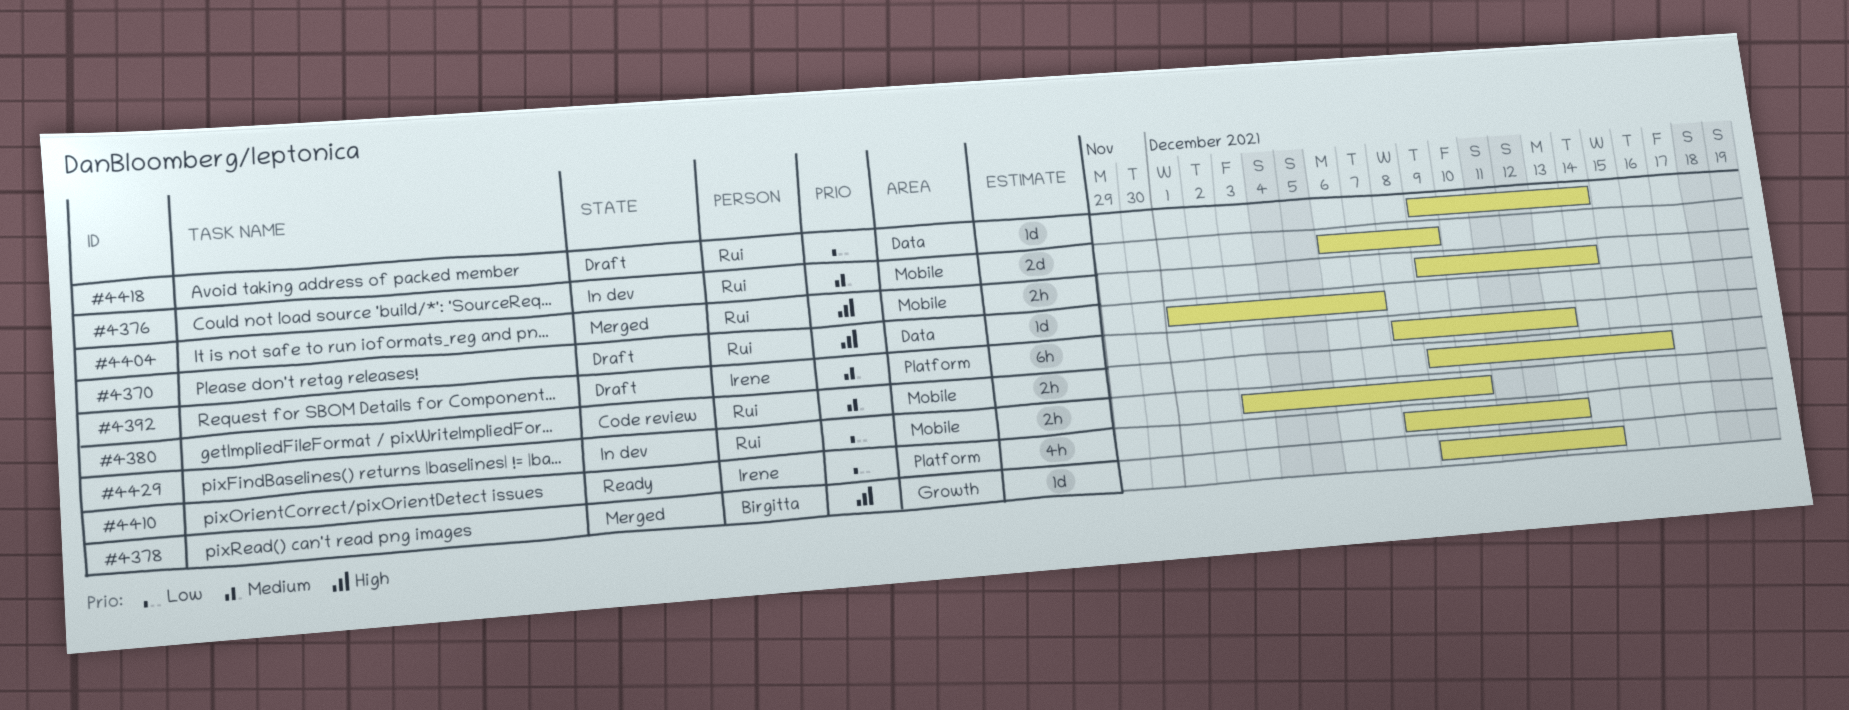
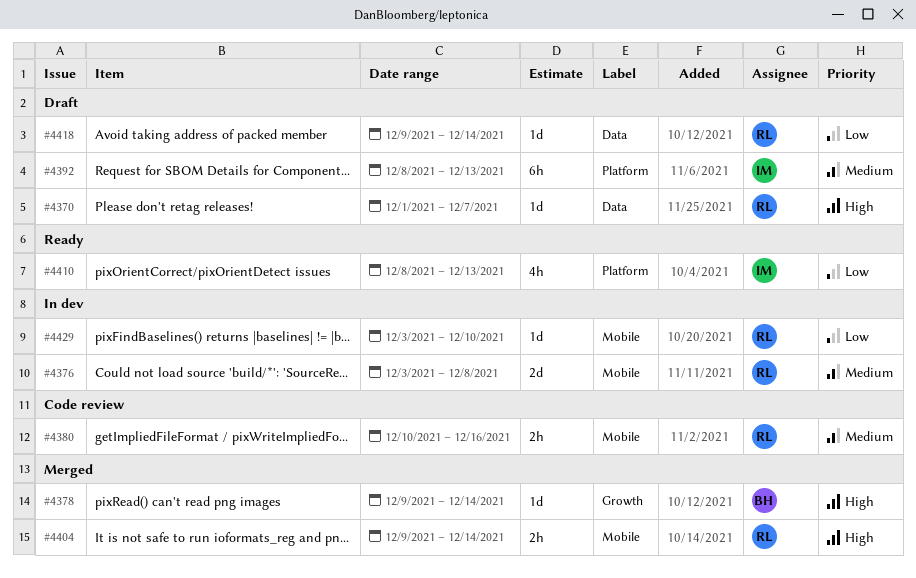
#4376, start: Dec 6 -> Dec 3
#4376, due: Dec 9 -> Dec 8
#4380, start: Dec 9 -> Dec 10
#4429, estimate: 2h -> 1d

